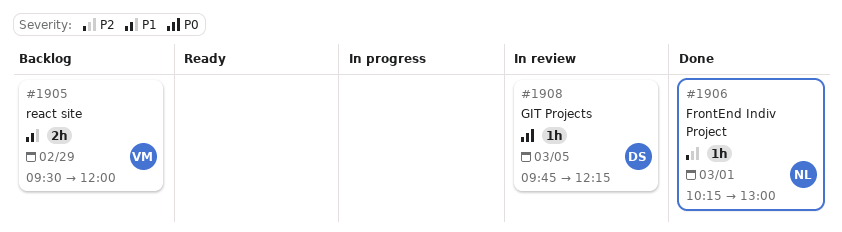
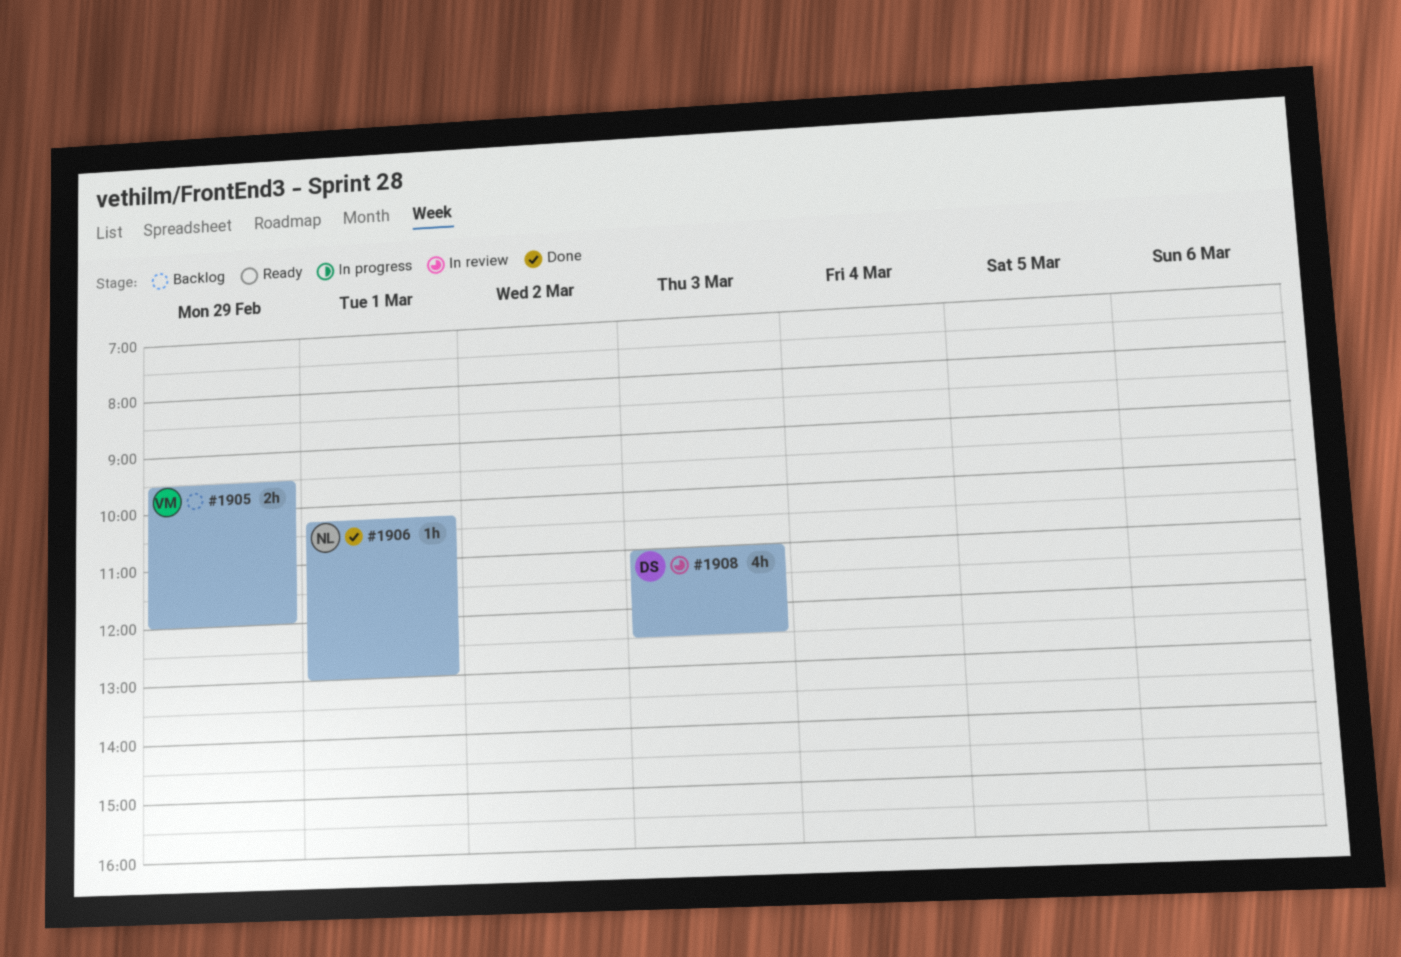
#1908, estimate: 1h -> 4h
#1908, day: Mar 5 -> Mar 3
#1908, begins: 09:45 -> 11:00
#1908, ends: 12:15 -> 12:30

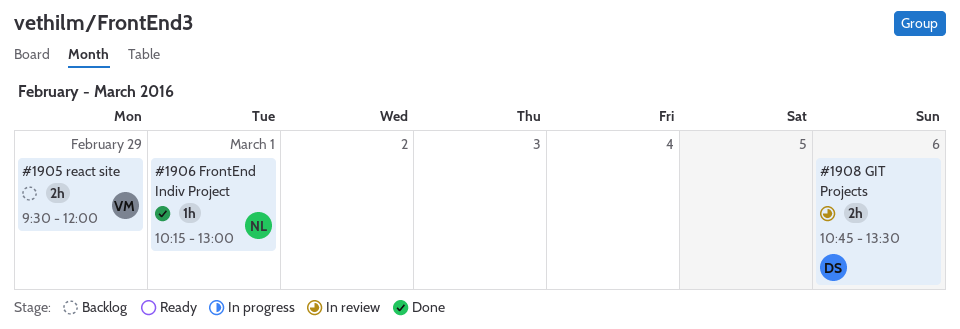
#1908, estimate: 4h -> 2h
#1908, day: Mar 3 -> Mar 6
#1908, begins: 11:00 -> 10:45
#1908, ends: 12:30 -> 13:30

